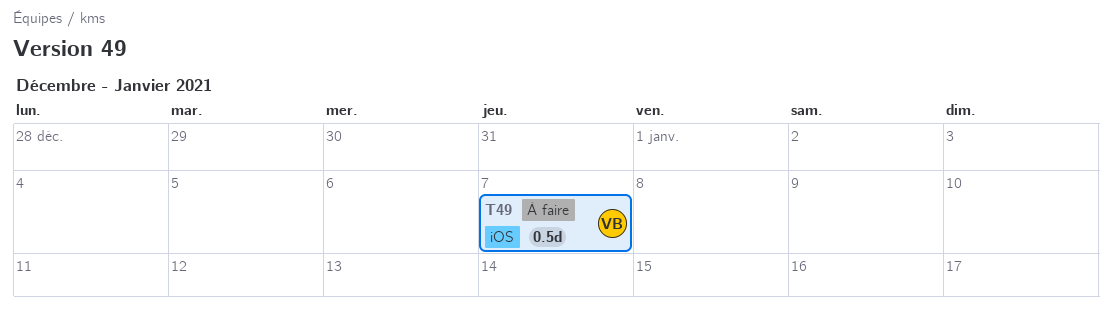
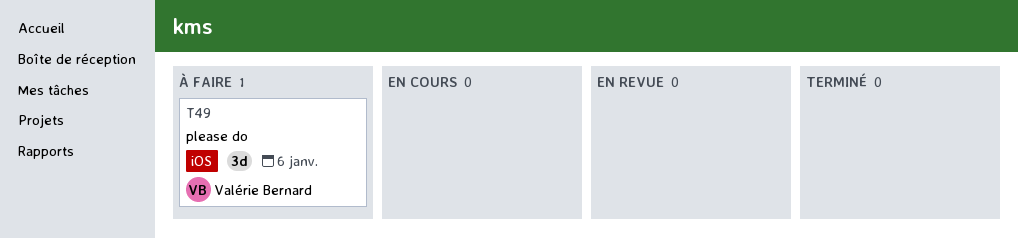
T49, estimate: 0.5d -> 3d
T49, due: Jan 7 -> Jan 6

